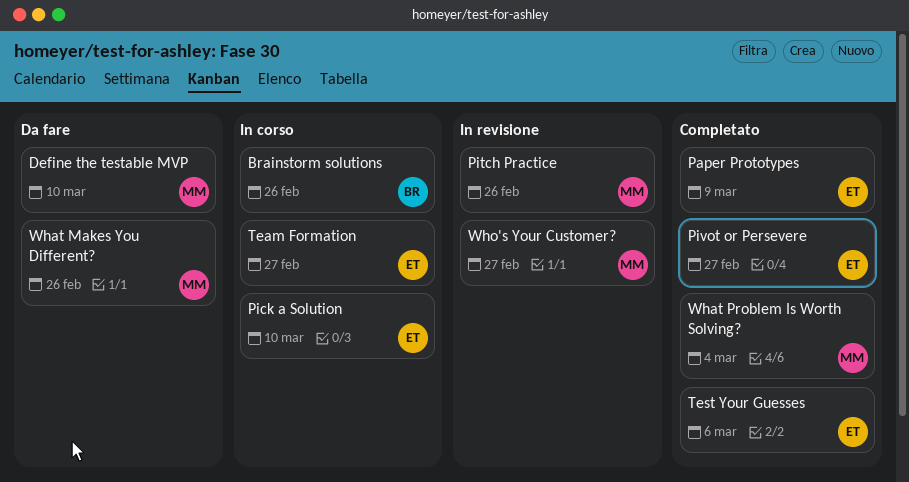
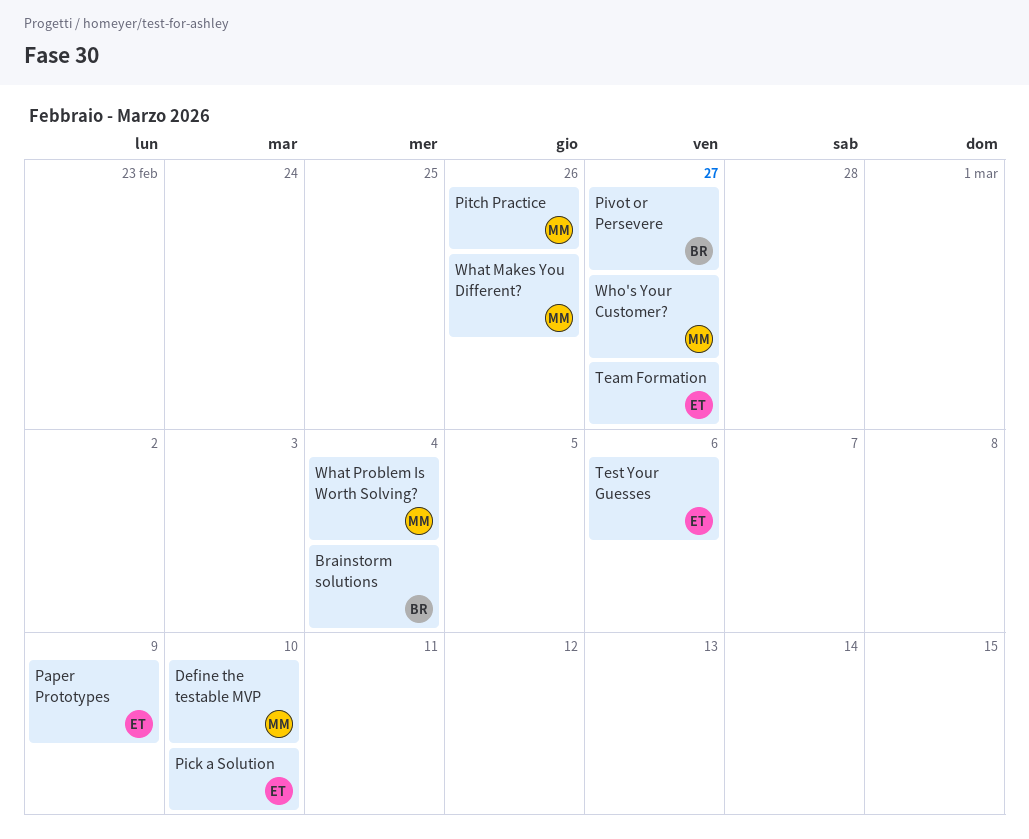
Brainstorm solutions, due: Feb 26 -> Mar 4
Pivot or Persevere, owner: ET -> BR

